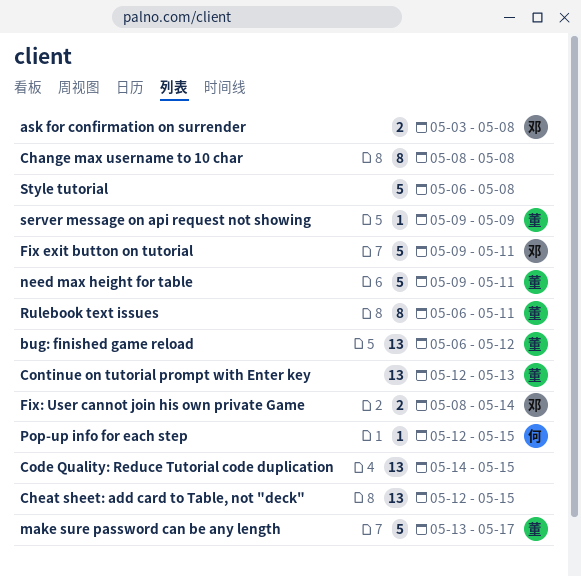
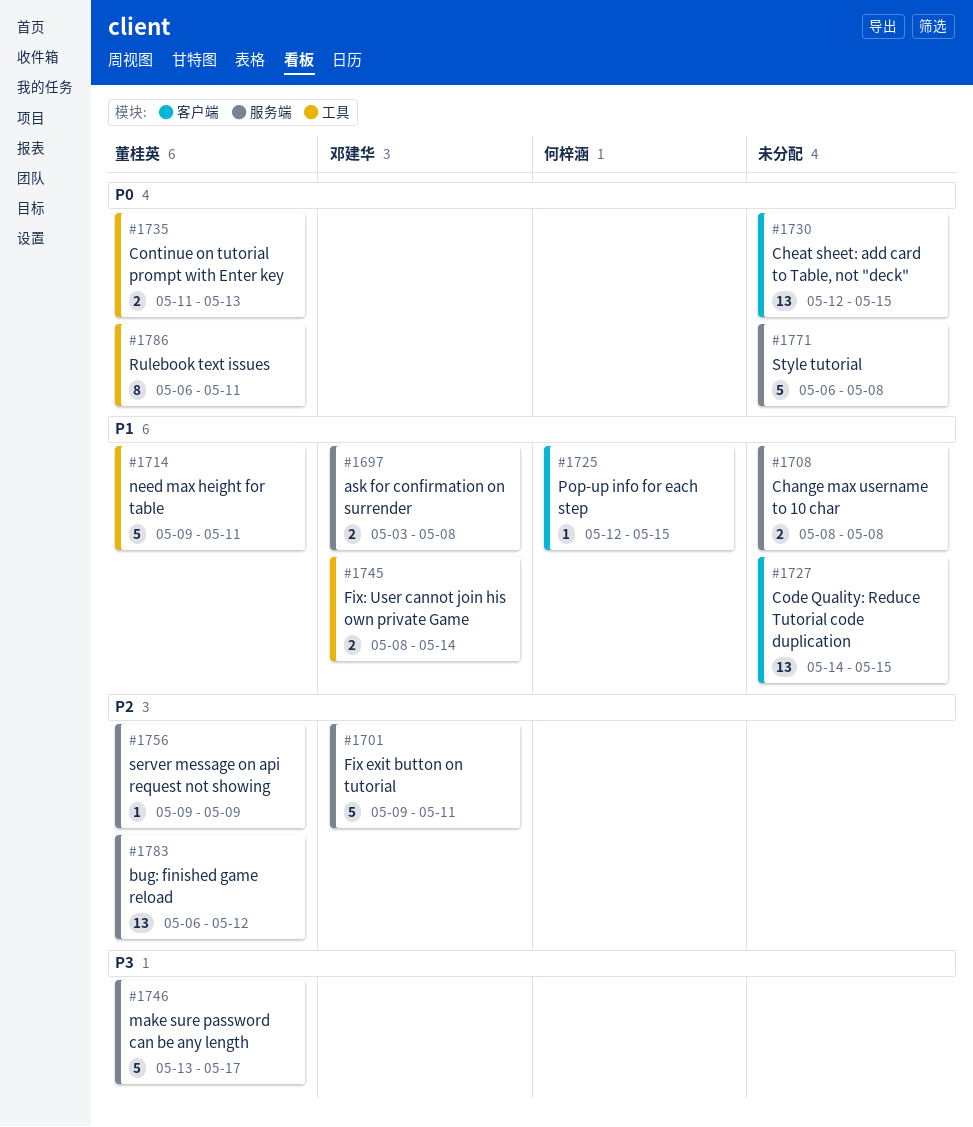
Change max username to 10 char, estimate: 8 -> 2
Continue on tutorial prompt with Enter key, estimate: 13 -> 2
Continue on tutorial prompt with Enter key, start: May 12 -> May 11

